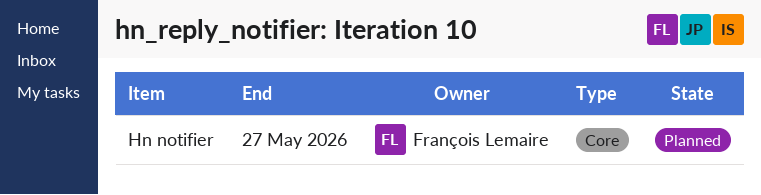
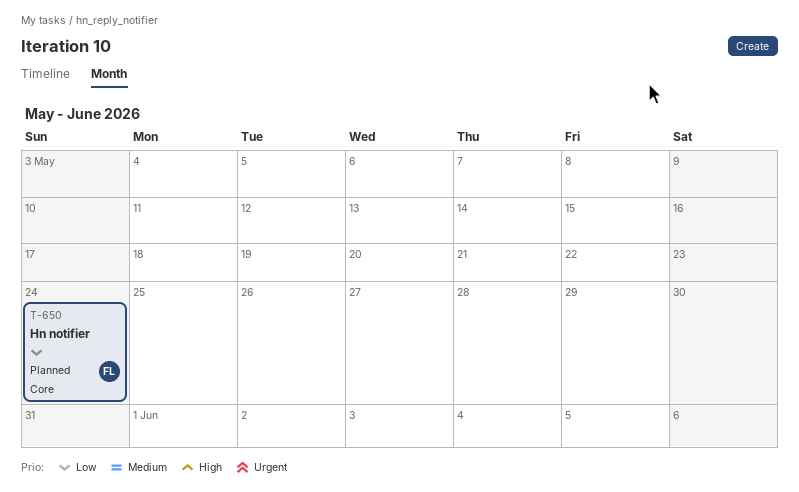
Hn notifier, due: May 27 -> May 24

